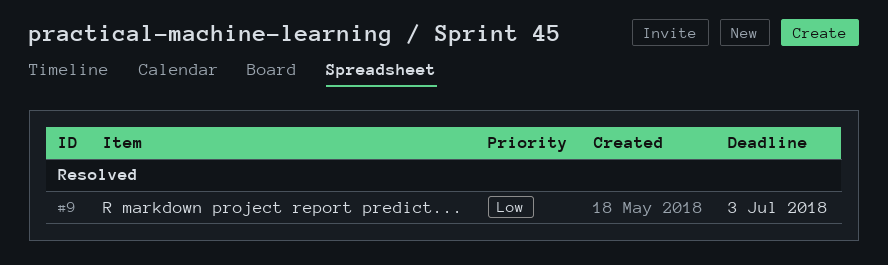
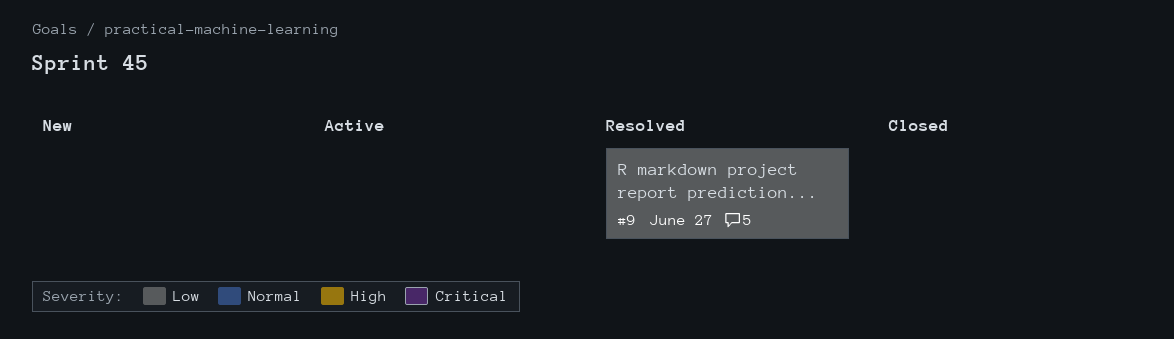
#9, due: Jul 3 -> Jun 27

